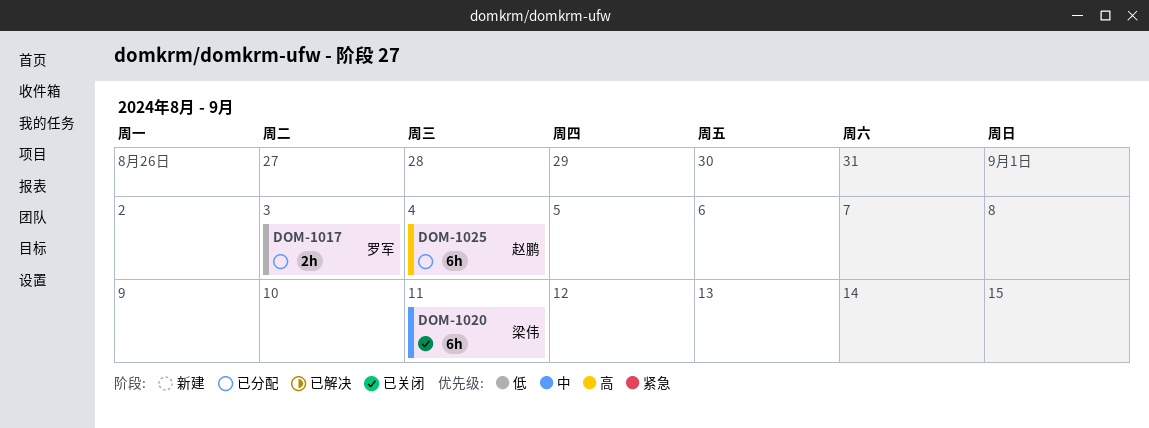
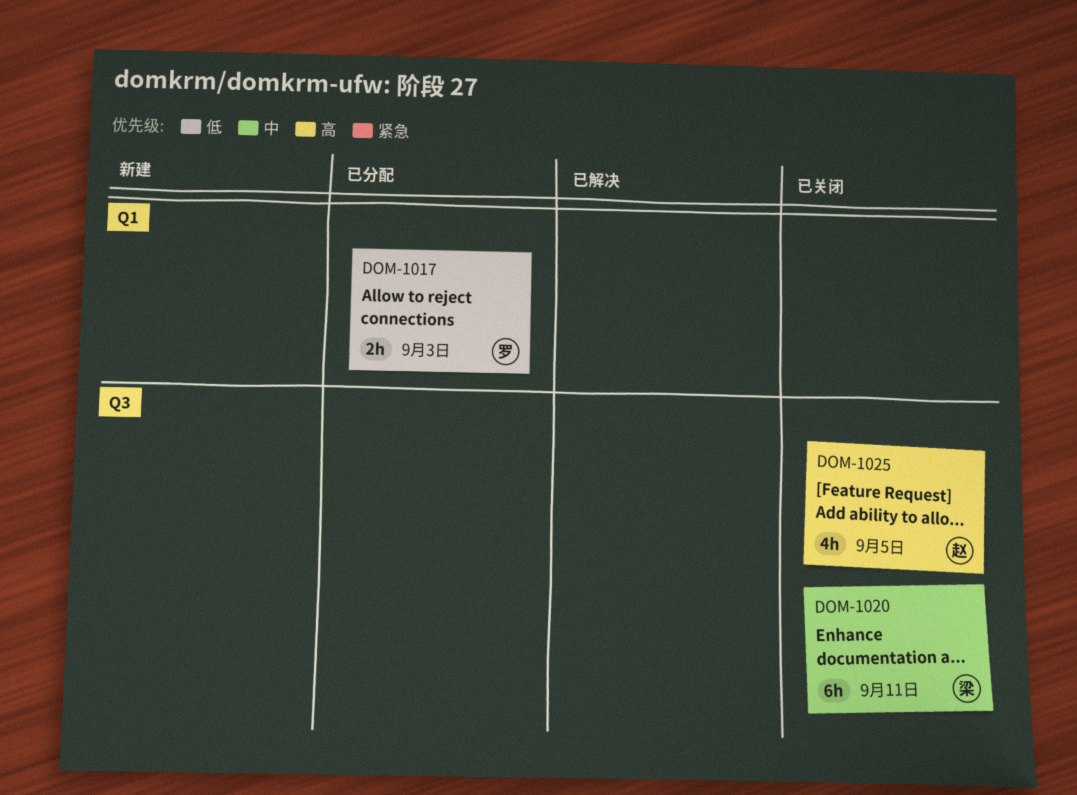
DOM-1025, status: 已分配 -> 已关闭
DOM-1025, estimate: 6h -> 4h
DOM-1025, due: Sep 4 -> Sep 5

